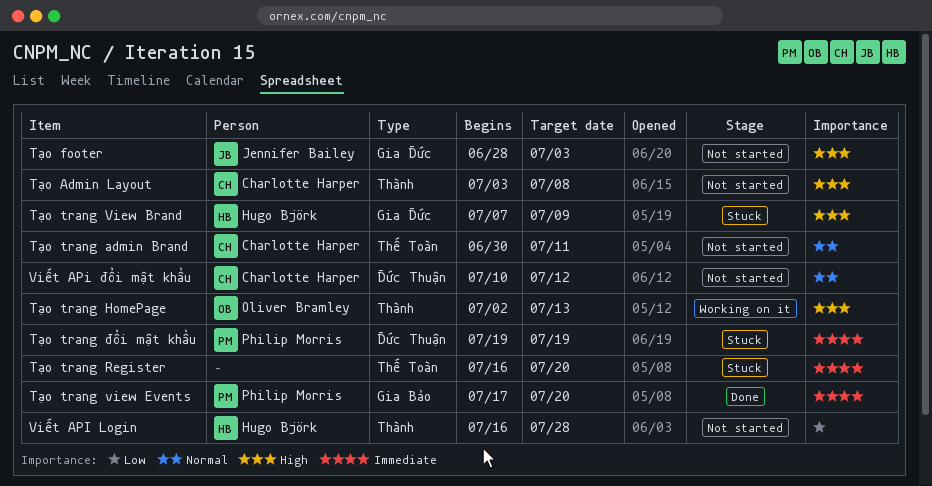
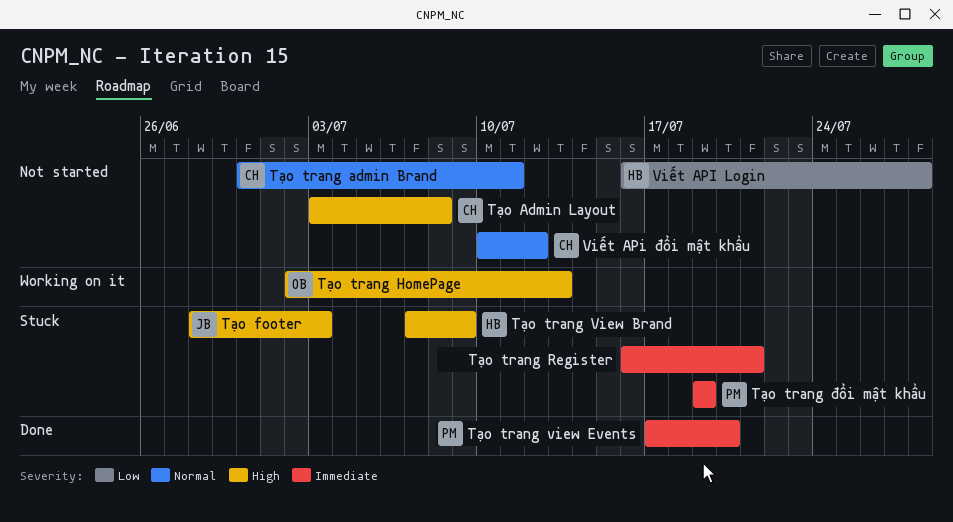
Tạo footer, status: Not started -> Stuck
Tạo trang Register, due: Jul 20 -> Jul 21

